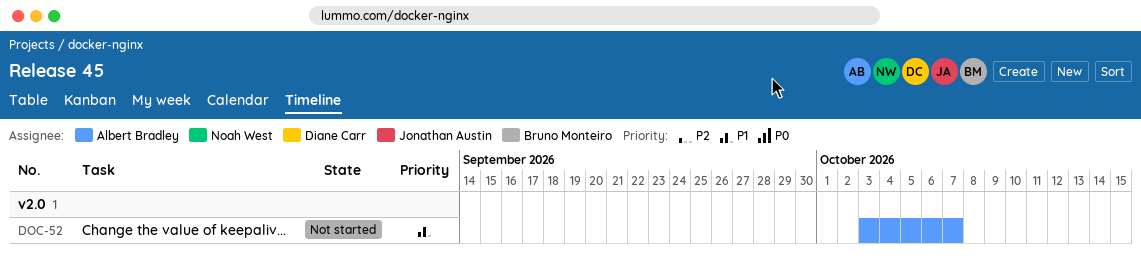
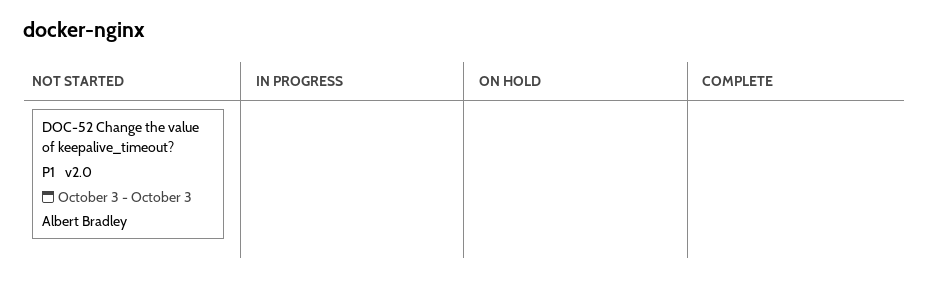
DOC-52, due: Oct 7 -> Oct 3

